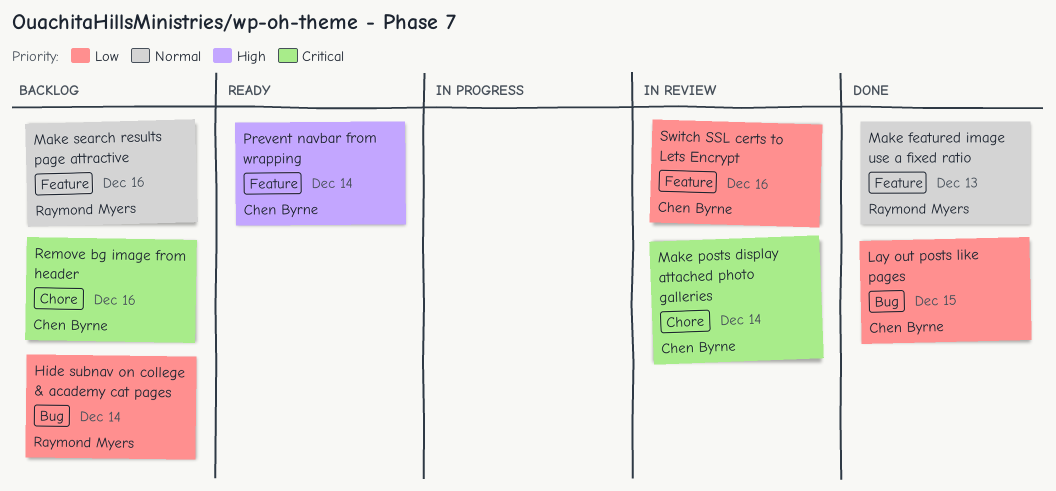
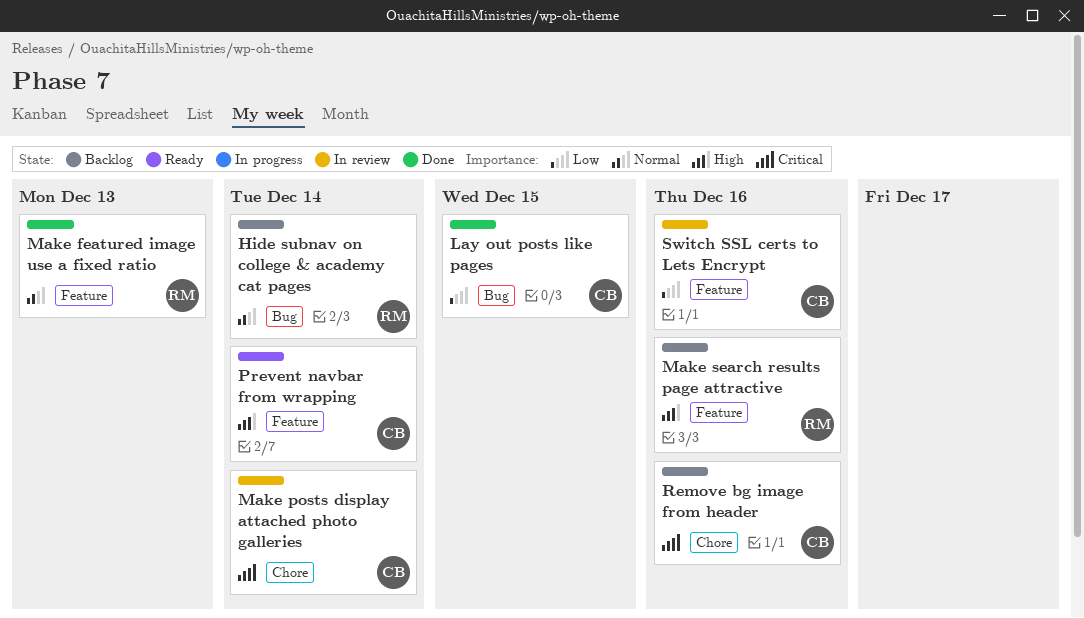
Hide subnav on college & academy cat pages, priority: Low -> Normal
Make search results page attractive, priority: Normal -> High

